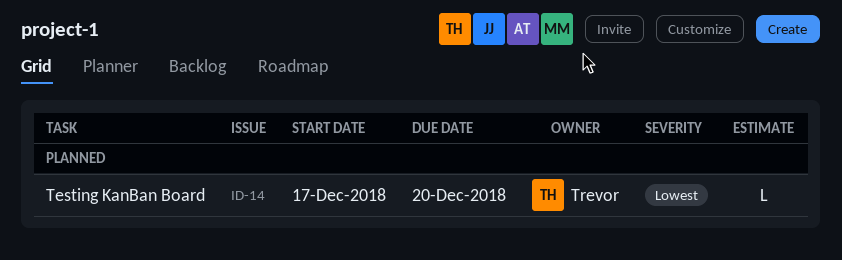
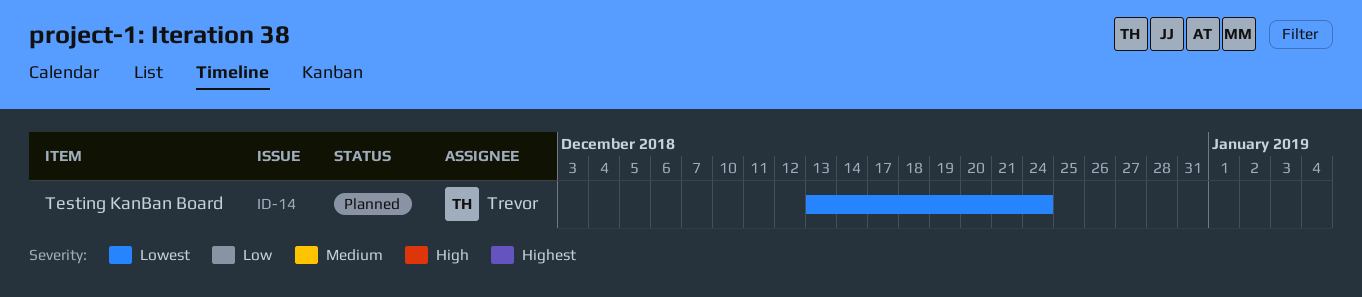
ID-14, start: Dec 17 -> Dec 13
ID-14, due: Dec 20 -> Dec 24

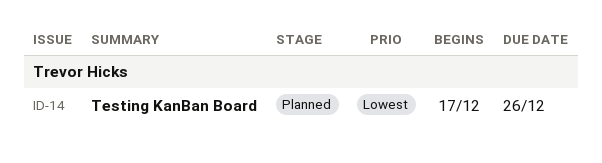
ID-14, start: Dec 13 -> Dec 17
ID-14, due: Dec 24 -> Dec 26

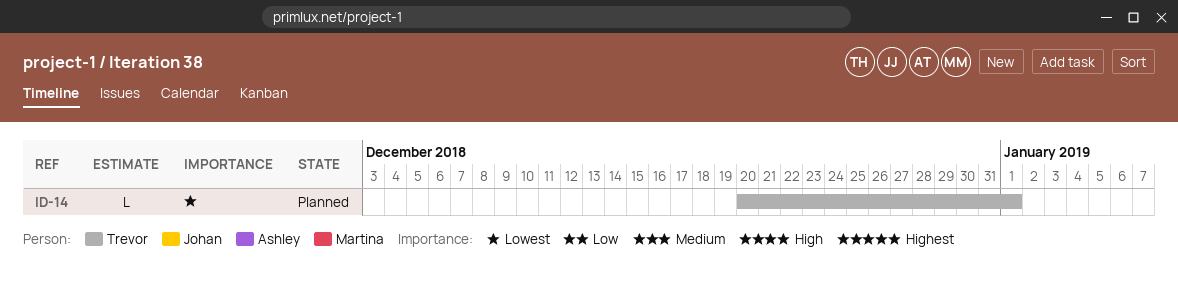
ID-14, start: Dec 17 -> Dec 20
ID-14, due: Dec 26 -> Jan 1

